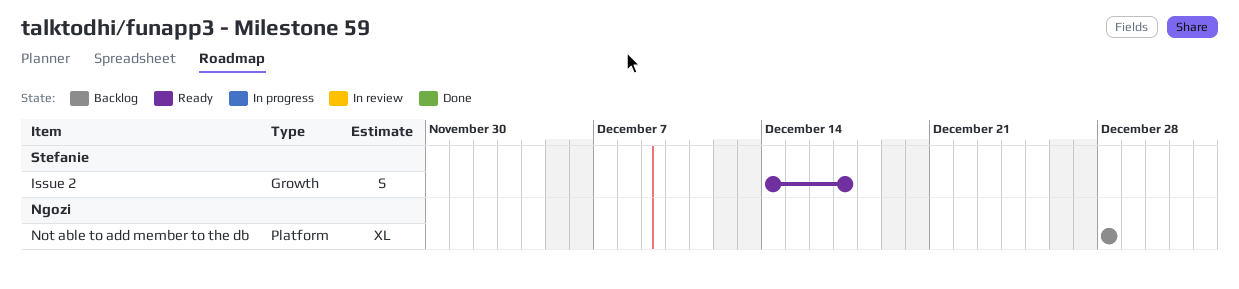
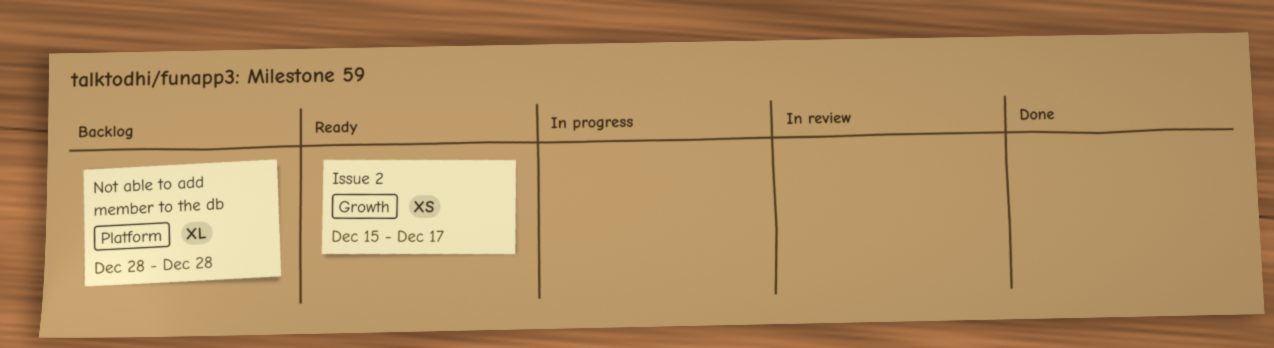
Issue 2, estimate: S -> XS
Issue 2, start: Dec 14 -> Dec 15

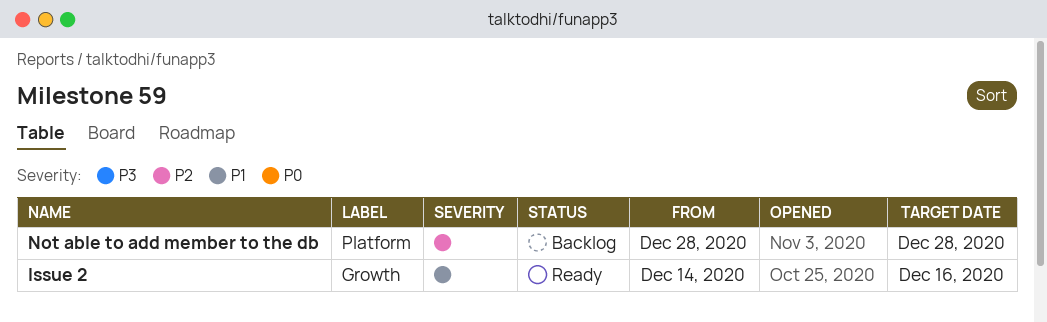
Issue 2, start: Dec 15 -> Dec 14
Issue 2, due: Dec 17 -> Dec 16

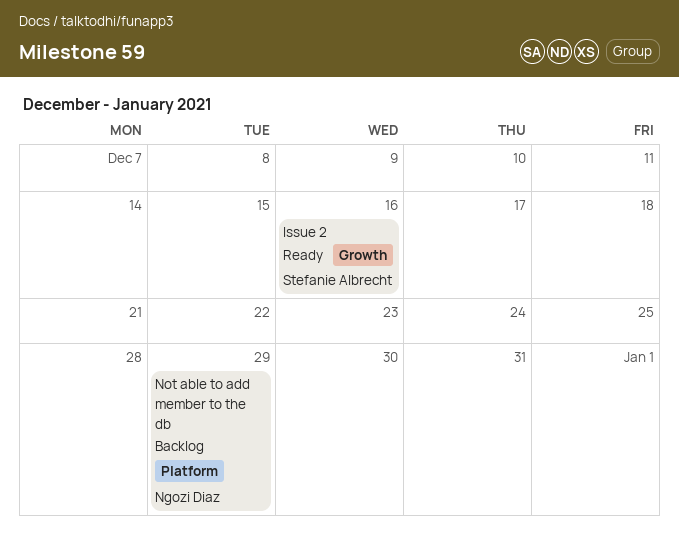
Not able to add member to the db, due: Dec 28 -> Dec 29

